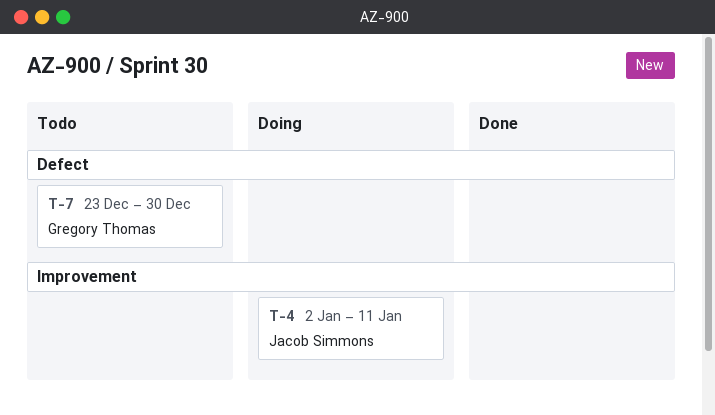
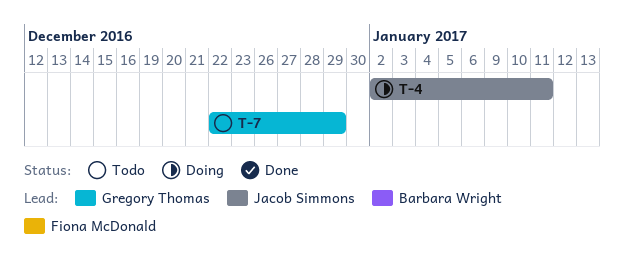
T-7, start: Dec 23 -> Dec 22
T-7, due: Dec 30 -> Dec 29

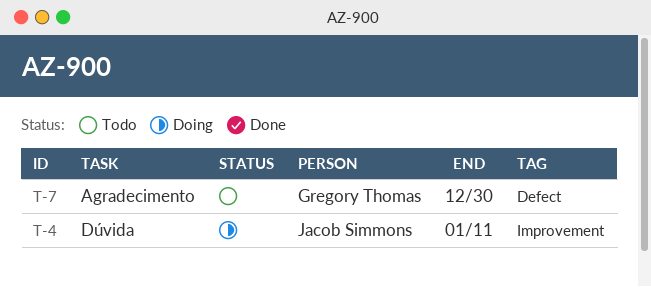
T-7, due: Dec 29 -> Dec 30

